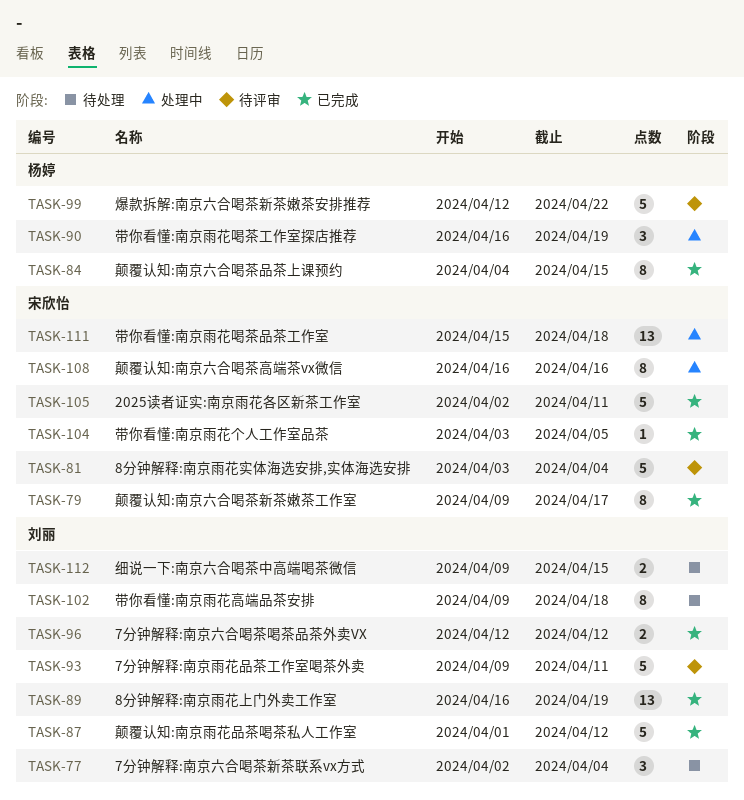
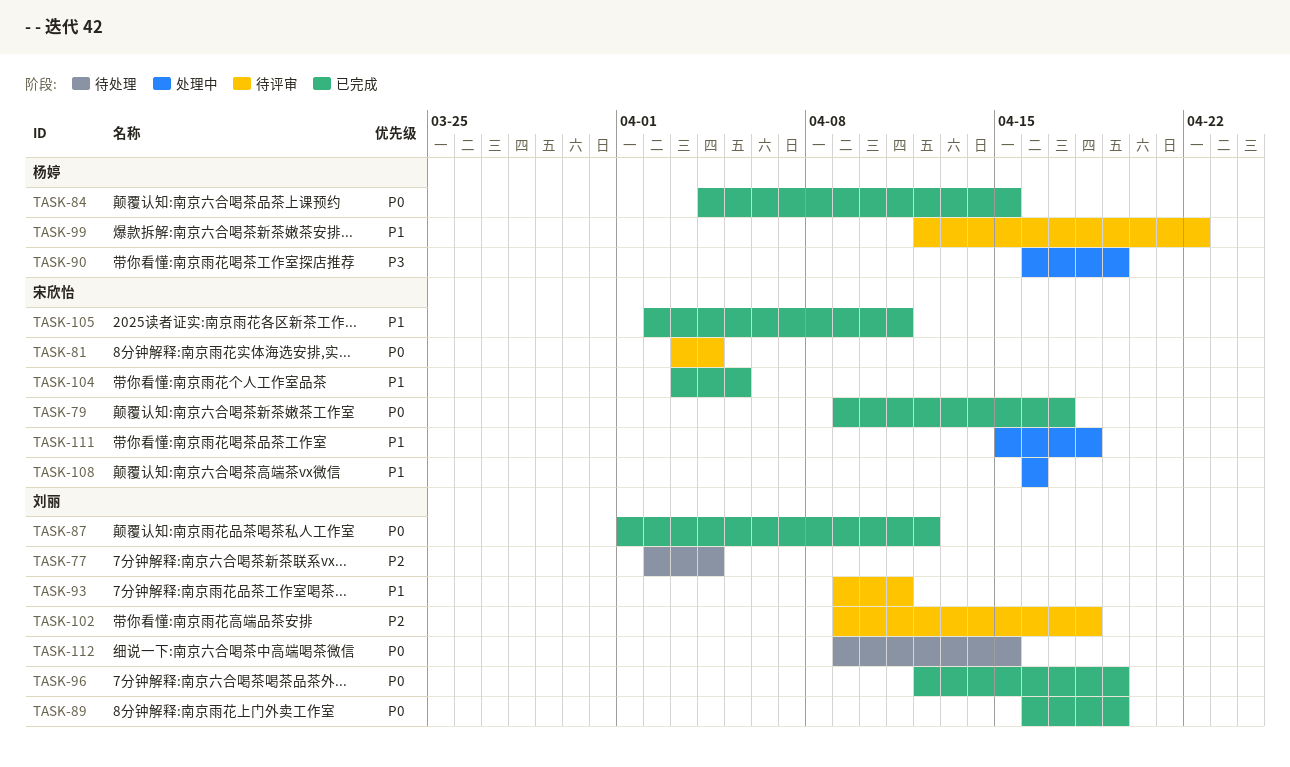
TASK-96, due: Apr 12 -> Apr 19
TASK-102, status: 待处理 -> 待评审

